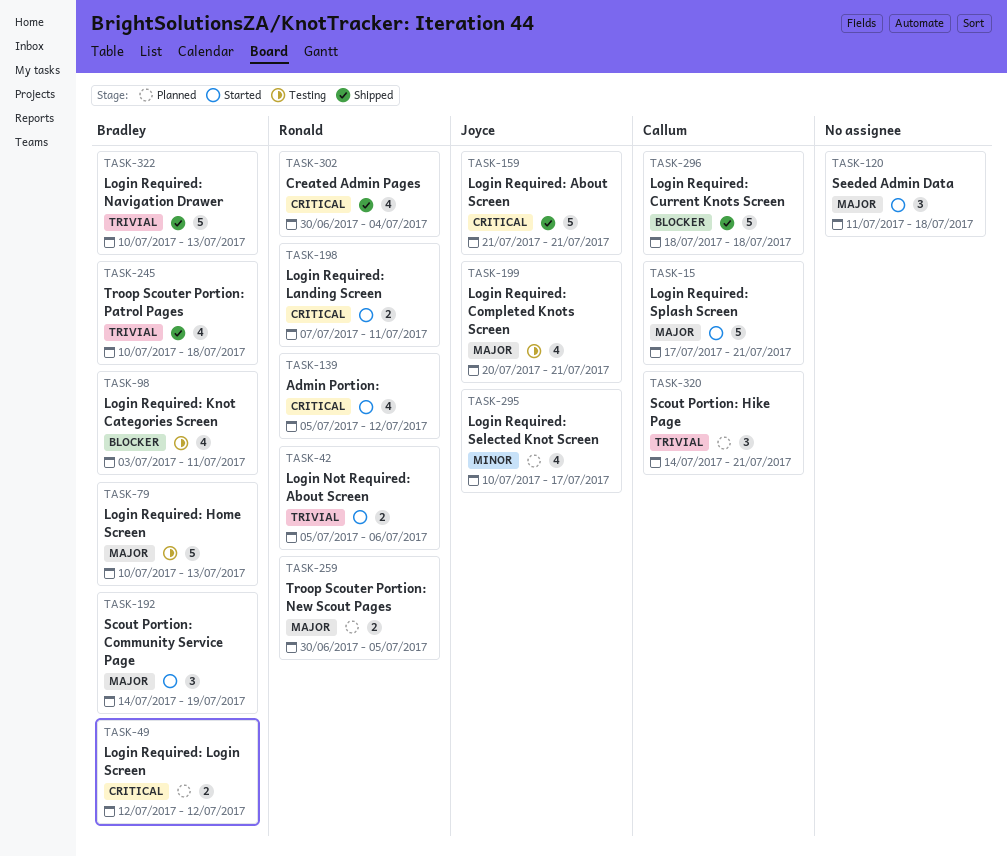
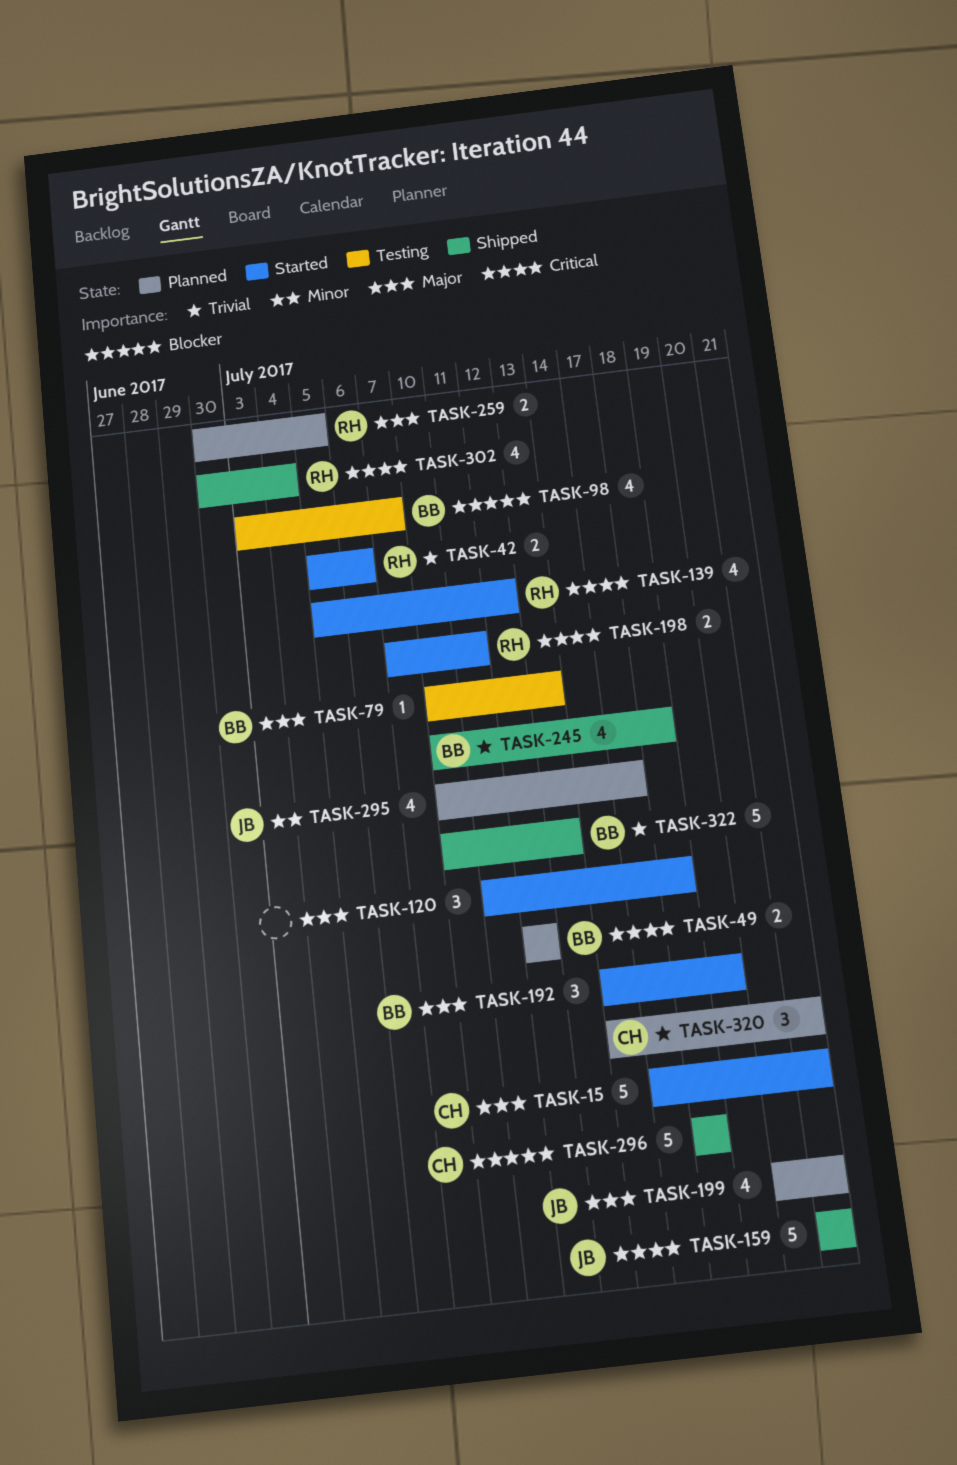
TASK-79, estimate: 5 -> 1
TASK-98, due: Jul 11 -> Jul 7
TASK-199, status: Testing -> Planned

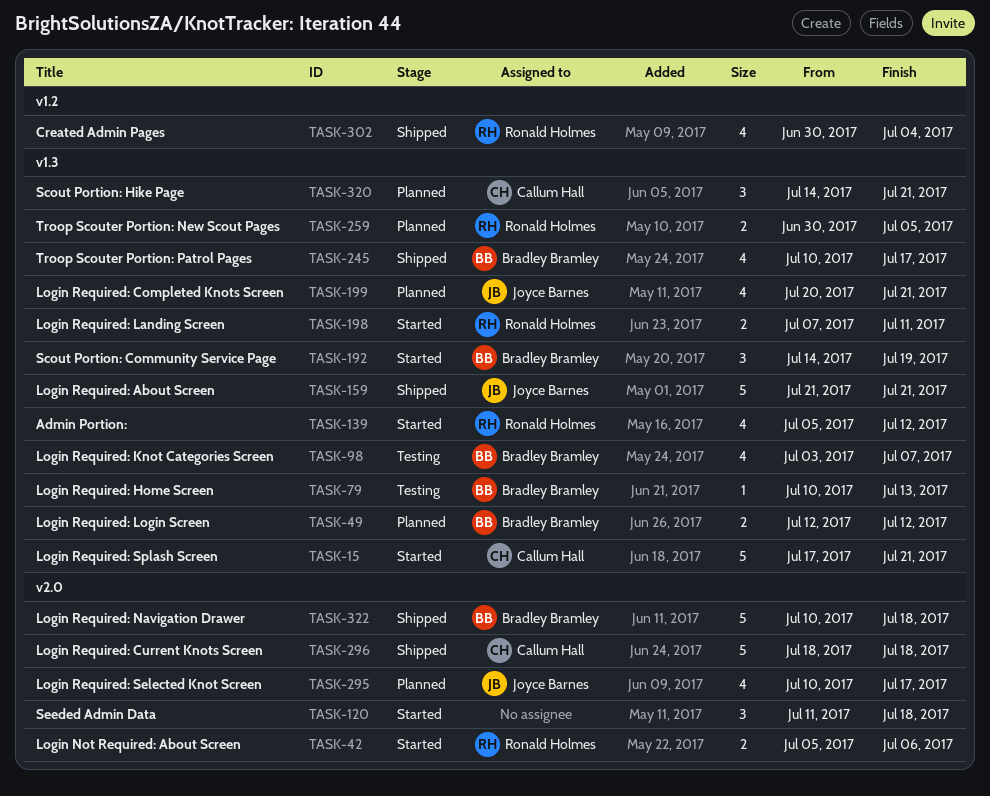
TASK-245, due: Jul 18 -> Jul 17
TASK-322, due: Jul 13 -> Jul 18

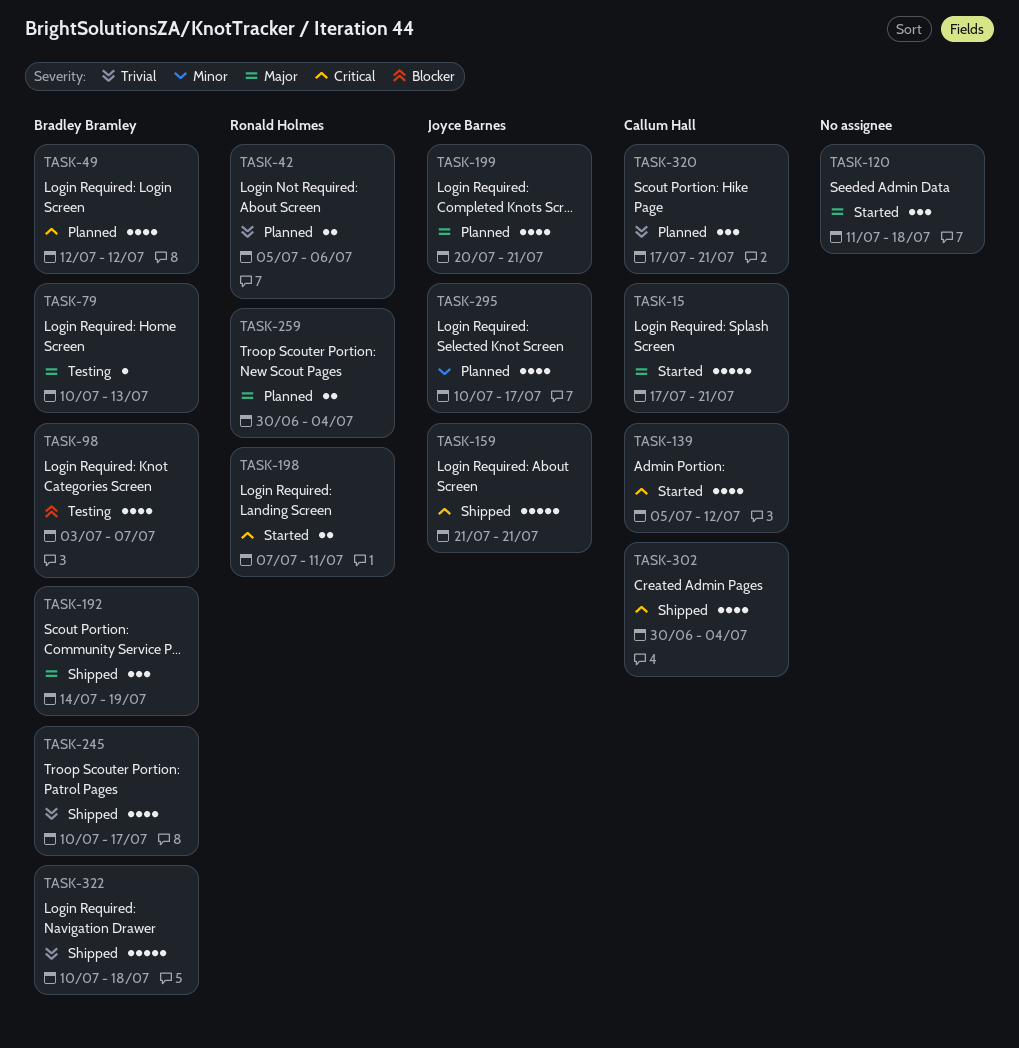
TASK-42, status: Started -> Planned
TASK-49, estimate: 2 -> 4
TASK-139, owner: Ronald Holmes -> Callum Hall
TASK-192, status: Started -> Shipped
TASK-259, due: Jul 5 -> Jul 4
TASK-296: present -> none
TASK-302, owner: Ronald Holmes -> Callum Hall
TASK-320, start: Jul 14 -> Jul 17

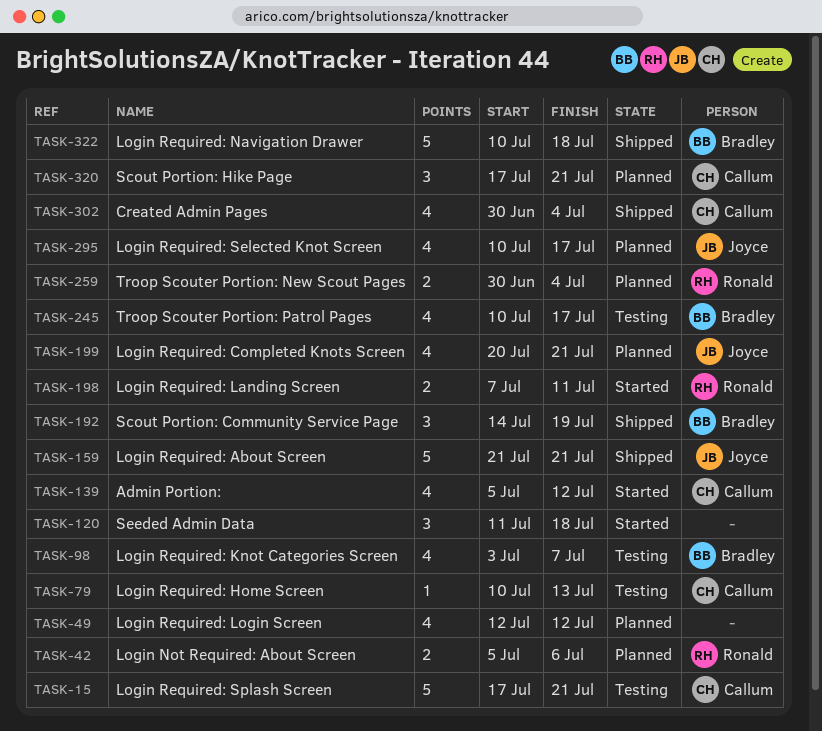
TASK-15, status: Started -> Testing
TASK-49, owner: Bradley Bramley -> none
TASK-79, owner: Bradley Bramley -> Callum Hall
TASK-245, status: Shipped -> Testing

